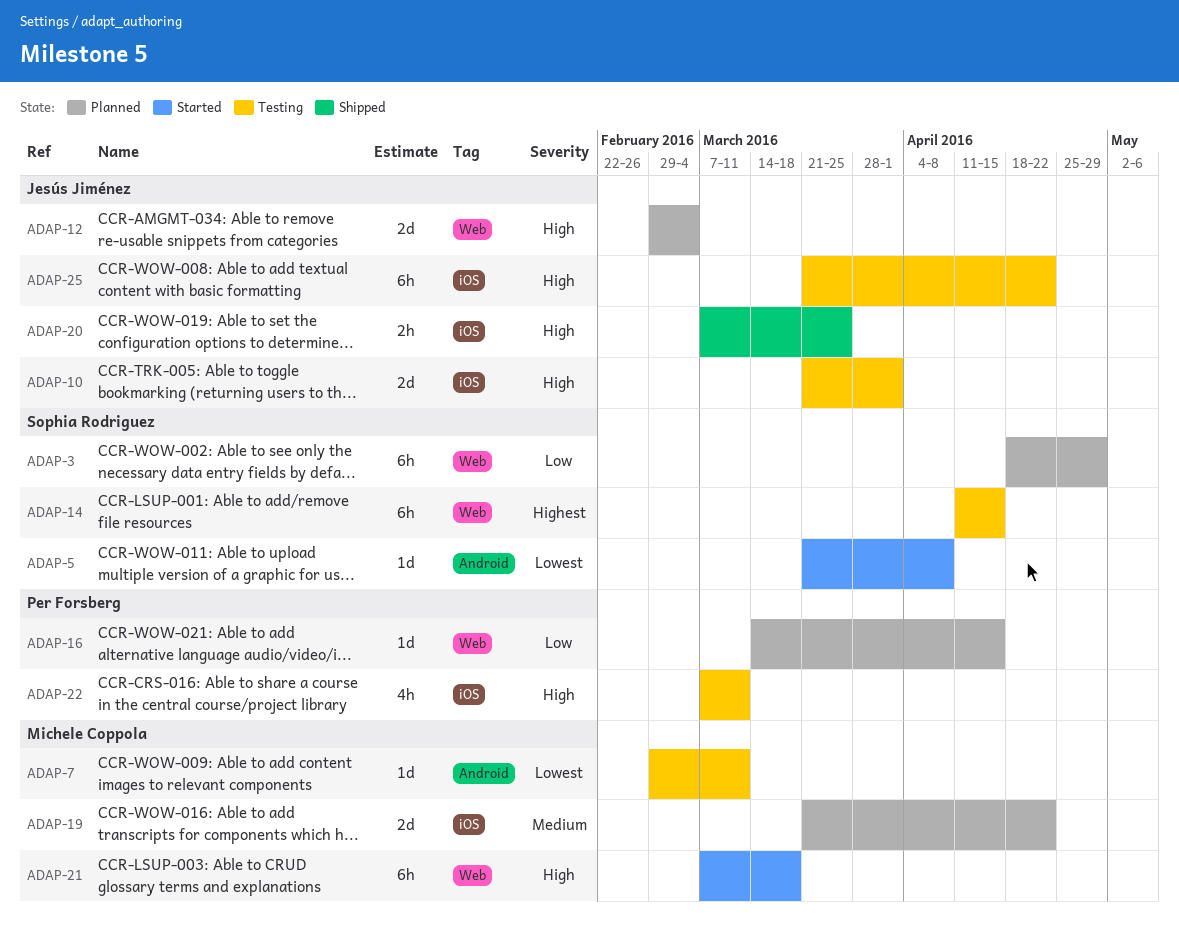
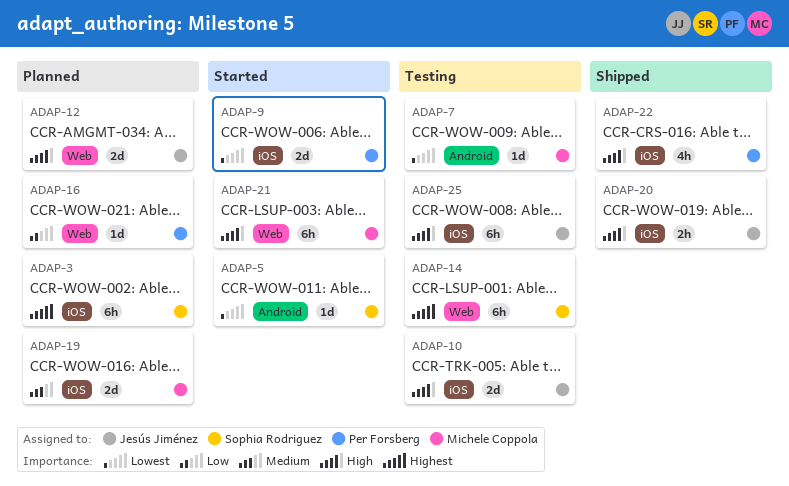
ADAP-3, priority: Low -> Highest
ADAP-3, label: Web -> iOS
ADAP-9: none -> present
ADAP-22, status: Testing -> Shipped

